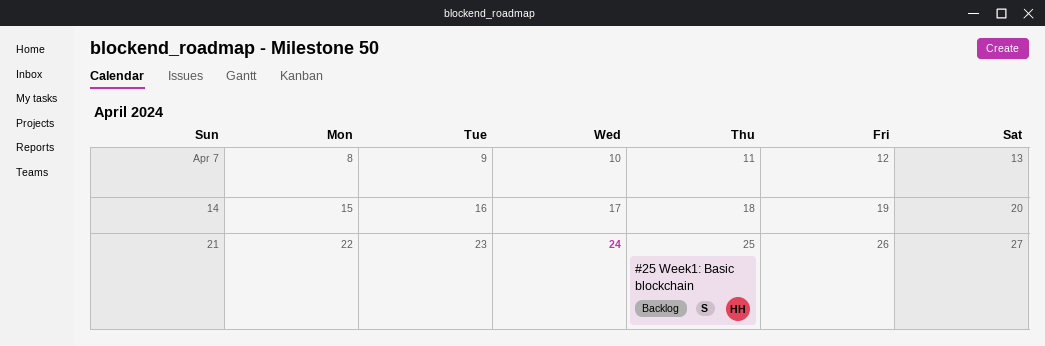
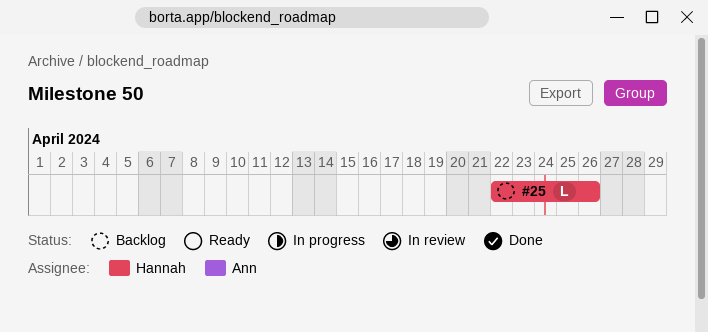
#25, estimate: S -> L
#25, due: Apr 25 -> Apr 26

